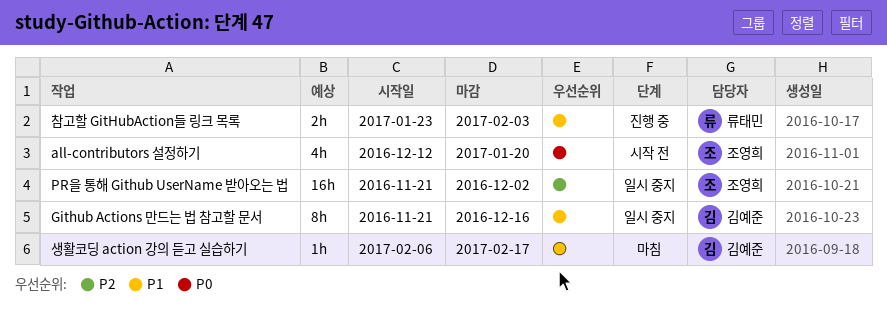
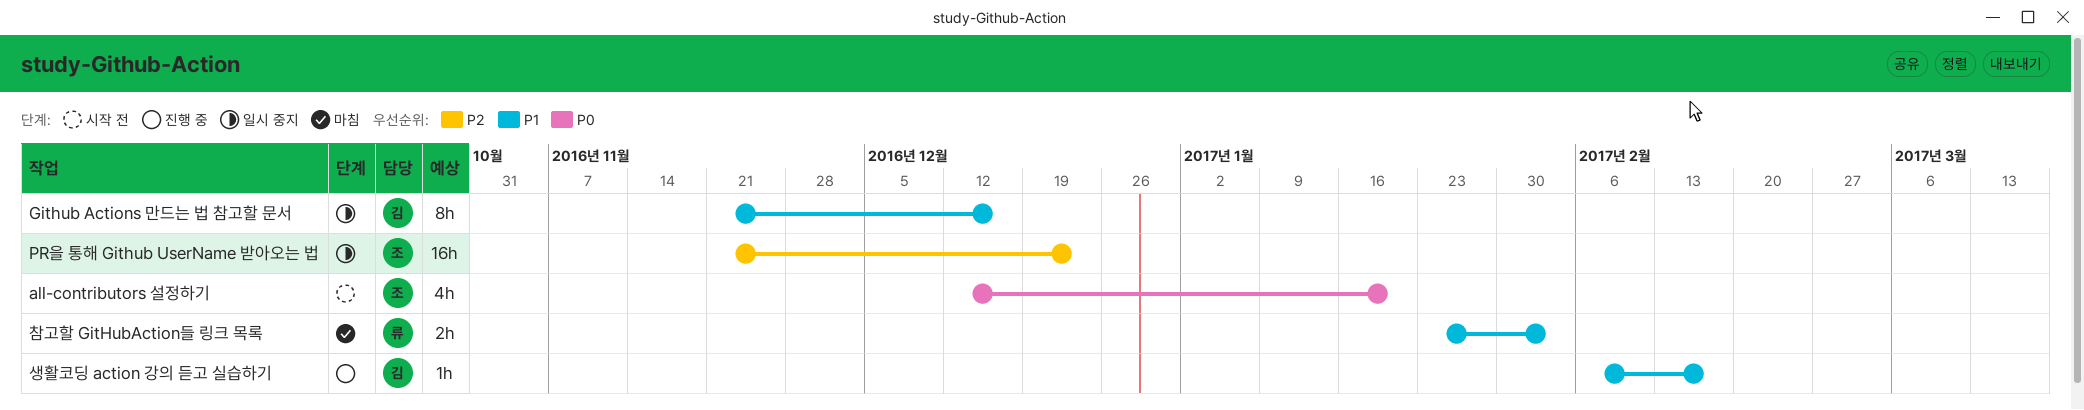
PR을 통해 Github UserName 받아오는 법, due: Dec 2 -> Dec 23
생활코딩 action 강의 듣고 실습하기, status: 마침 -> 진행 중
참고할 GitHubAction들 링크 목록, status: 진행 중 -> 마침

